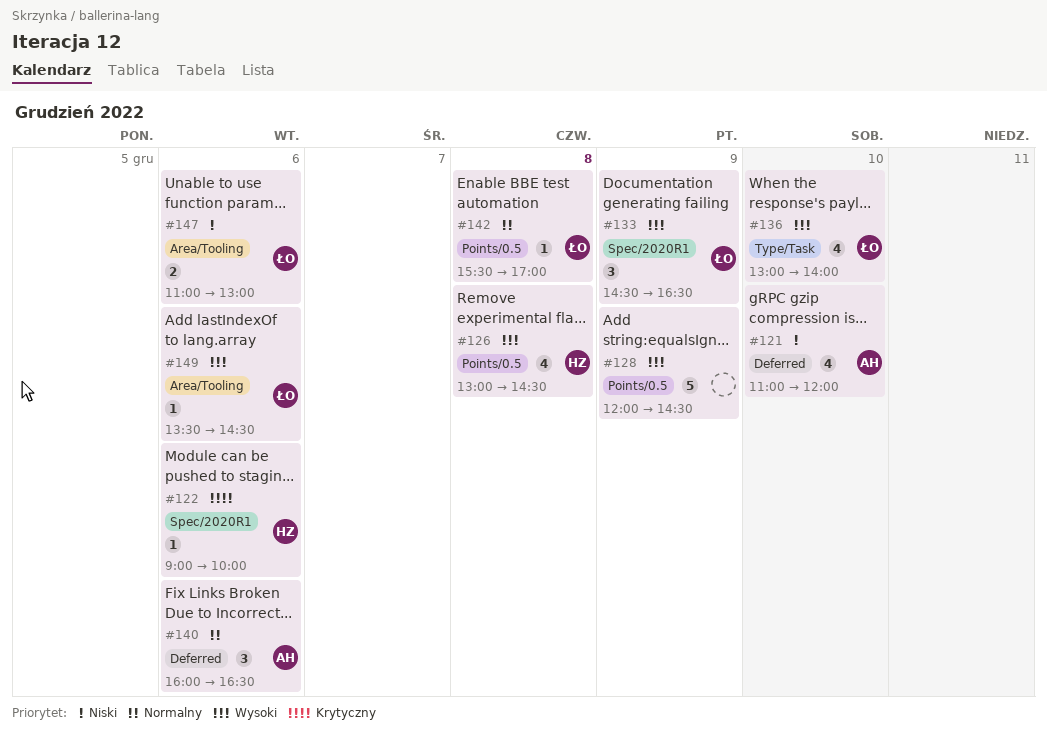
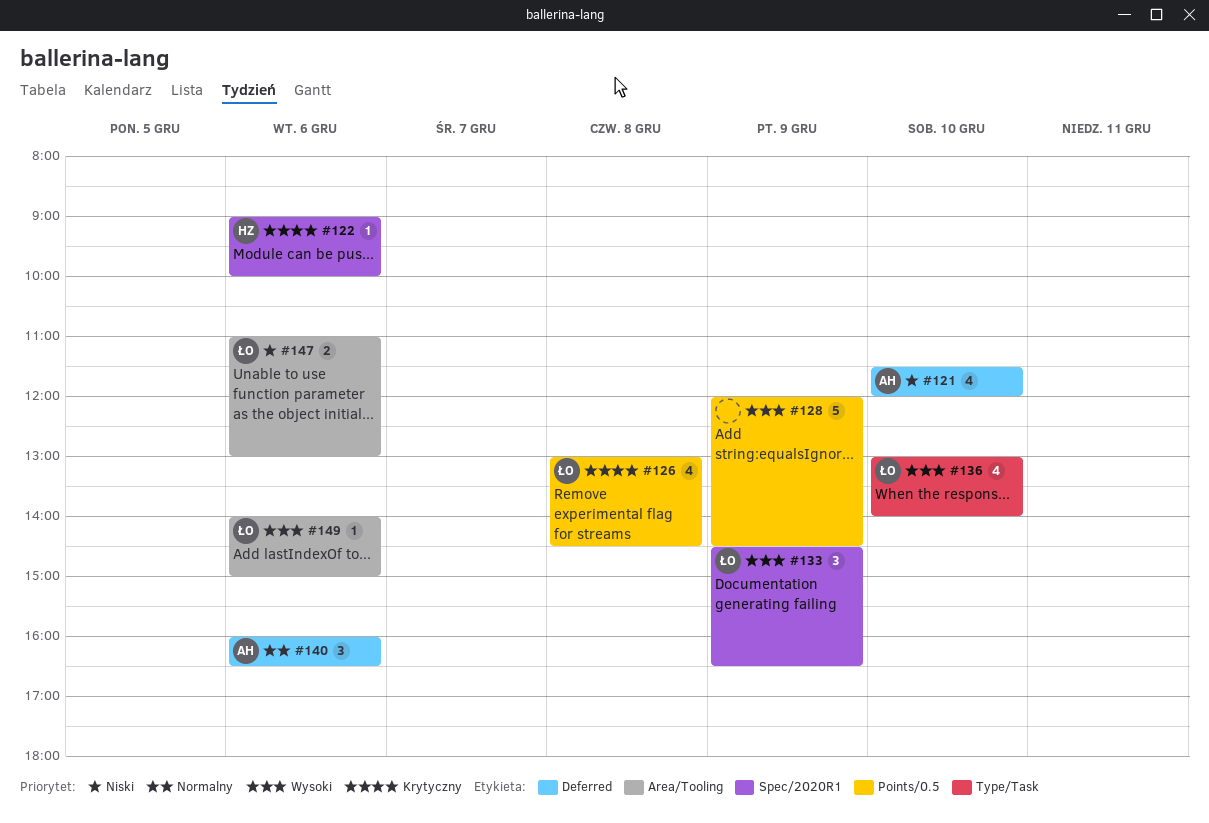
#121, begins: 11:00 -> 11:30
#126, owner: HZ -> ŁO
#126, priority: Wysoki -> Krytyczny
#142: present -> none
#149, begins: 13:30 -> 14:00
#149, ends: 14:30 -> 15:00

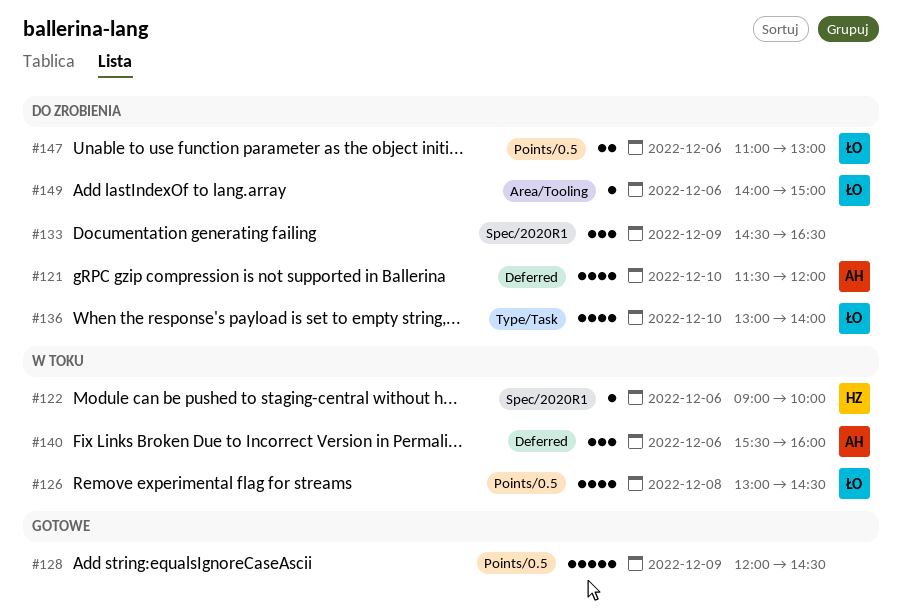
#133, owner: ŁO -> none
#140, begins: 16:00 -> 15:30
#140, ends: 16:30 -> 16:00
#147, label: Area/Tooling -> Points/0.5

